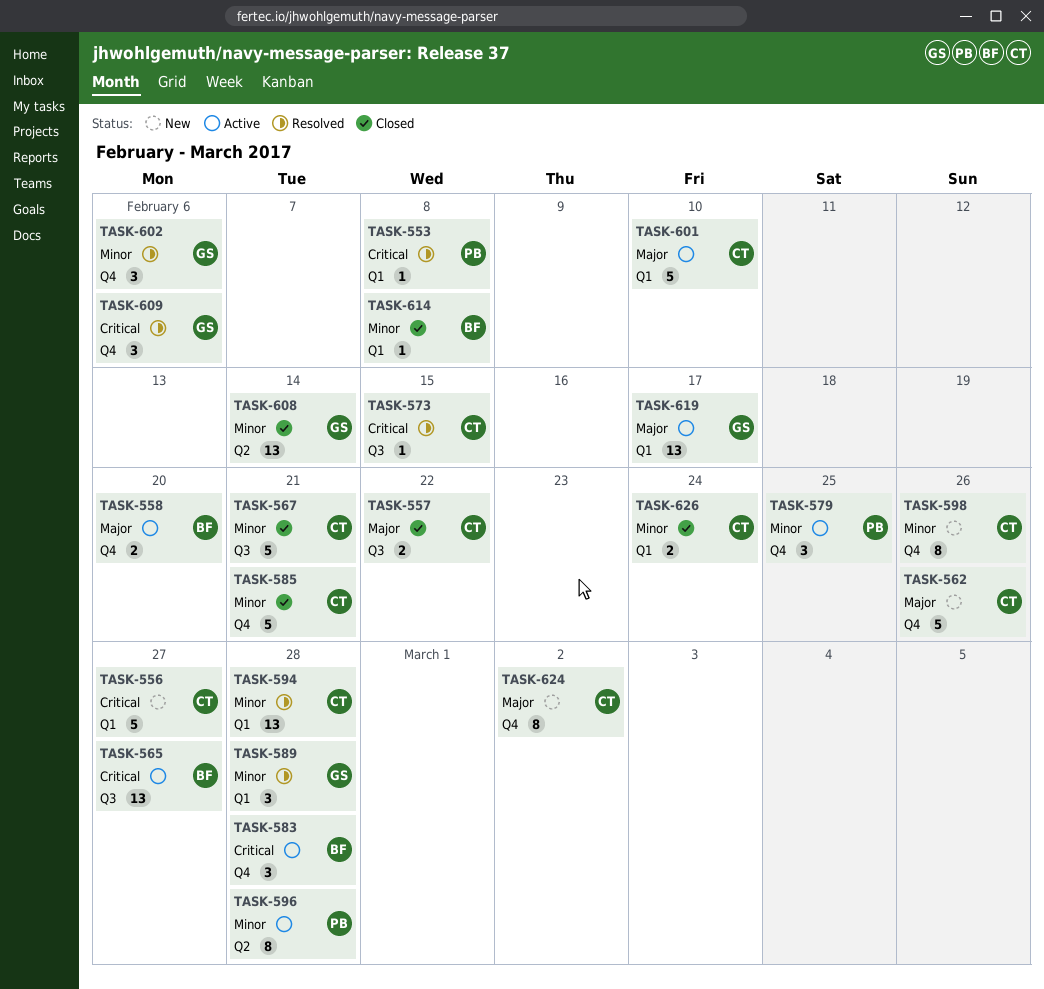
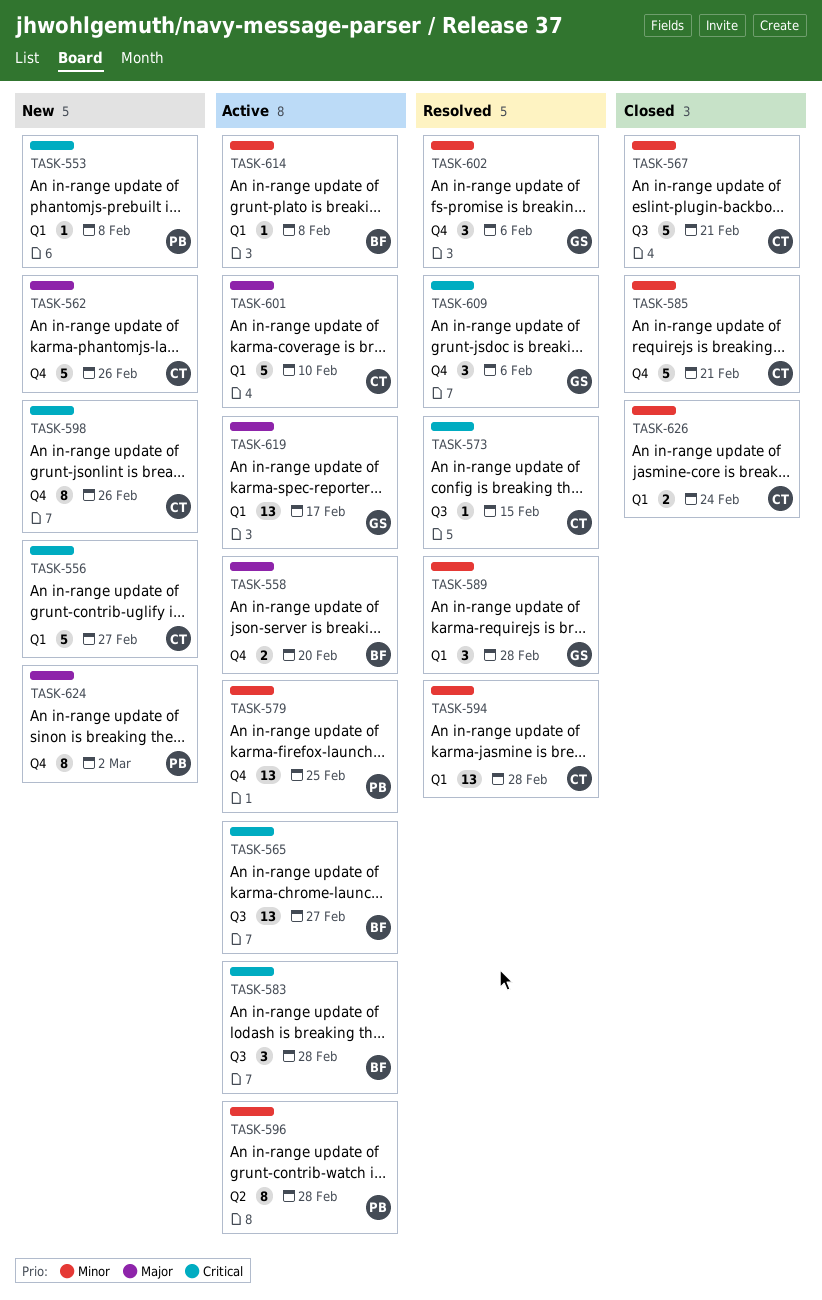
TASK-553, status: Resolved -> New
TASK-557: present -> none
TASK-579, estimate: 3 -> 13
TASK-583, label: Q4 -> Q3
TASK-598, priority: Minor -> Critical
TASK-608: present -> none
TASK-614, status: Closed -> Active
TASK-624, owner: CT -> PB

